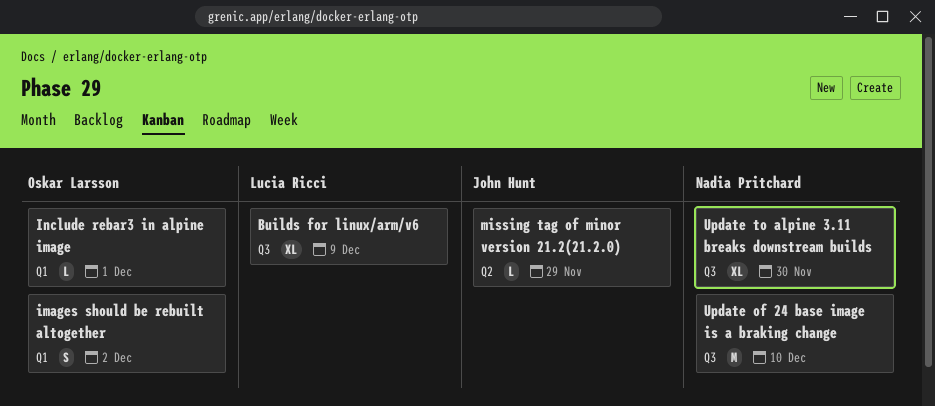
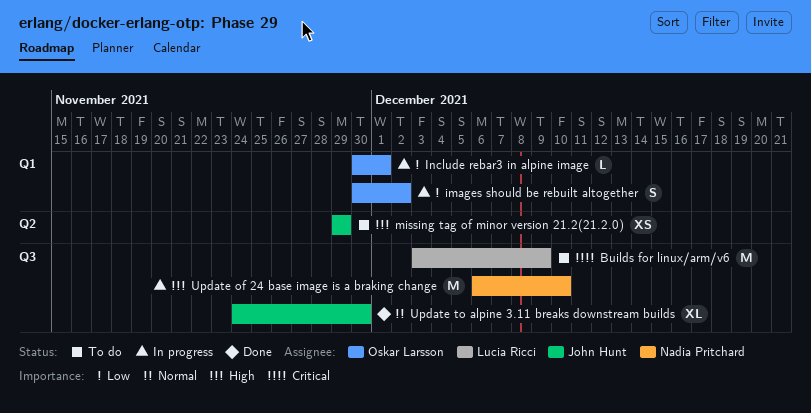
Builds for linux/arm/v6, estimate: XL -> M
missing tag of minor version 21.2(21.2.0), estimate: L -> XS
Update to alpine 3.11 breaks downstream builds, owner: Nadia Pritchard -> John Hunt

